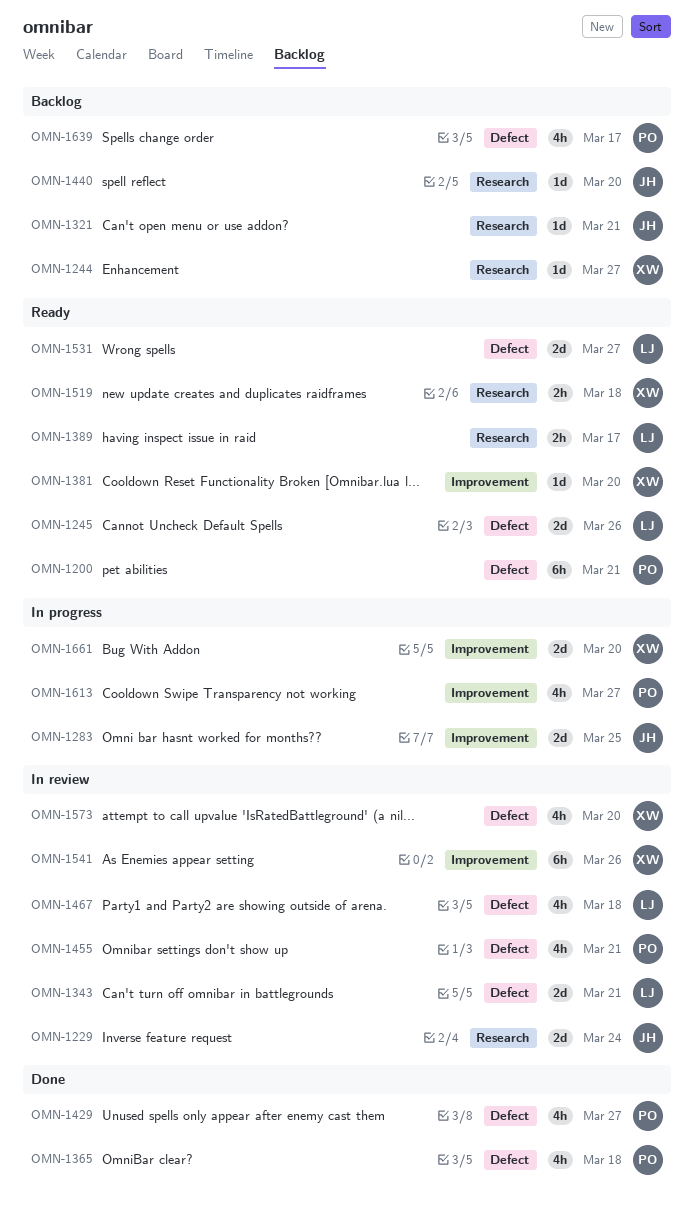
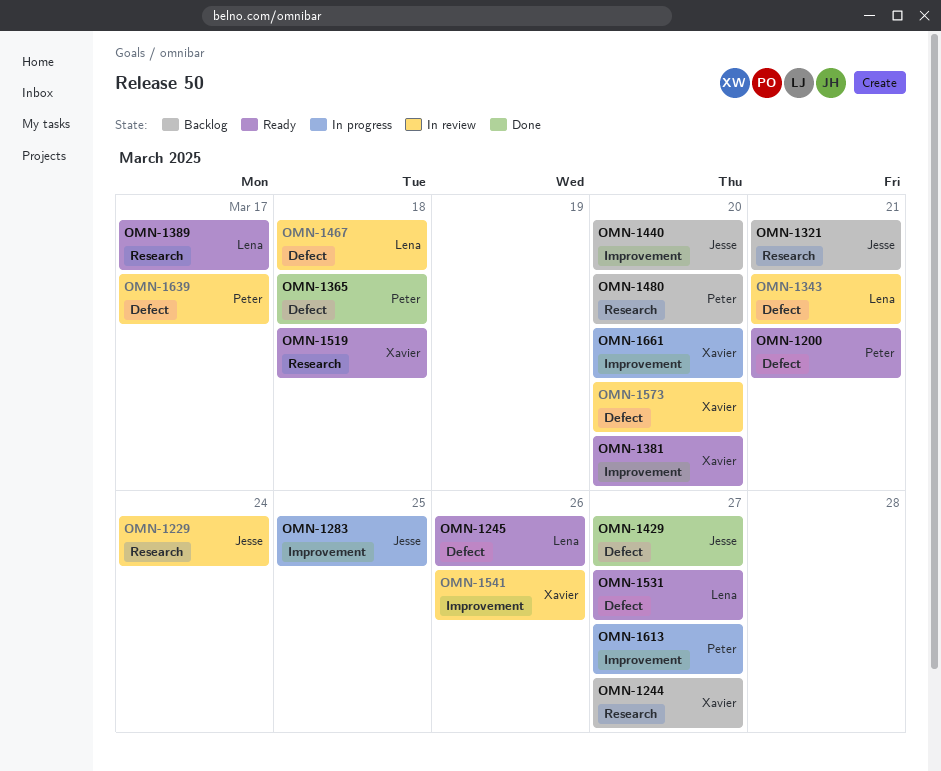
OMN-1429, owner: Peter -> Jesse
OMN-1440, label: Research -> Improvement
OMN-1455: present -> none
OMN-1480: none -> present
OMN-1639, status: Backlog -> In review

